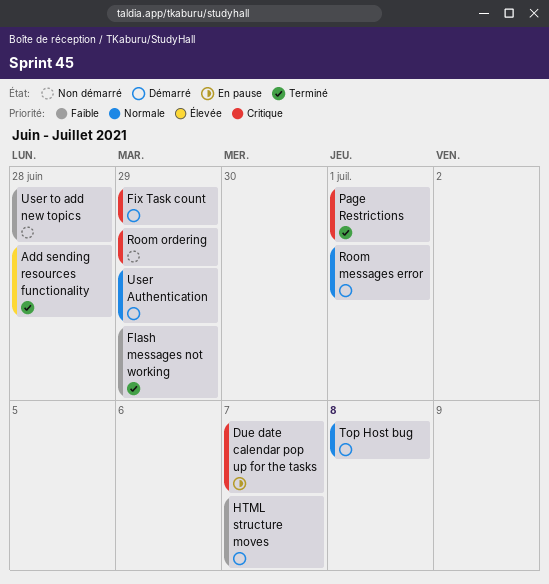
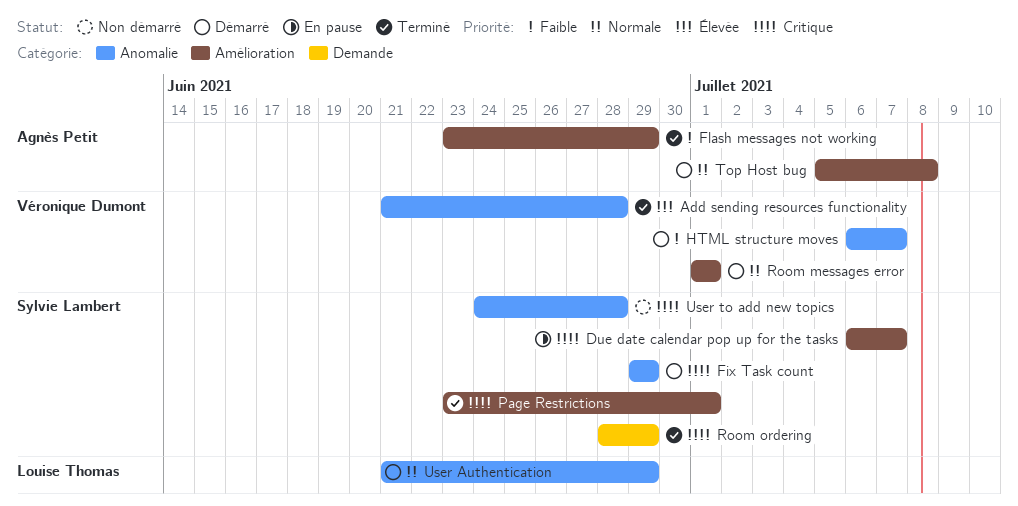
Room ordering, status: Non démarré -> Terminé
User to add new topics, priority: Faible -> Critique

